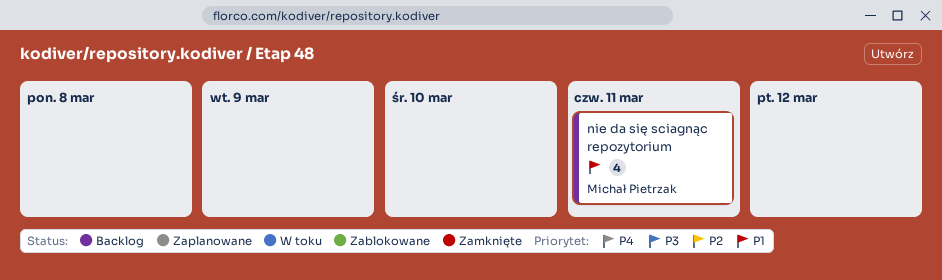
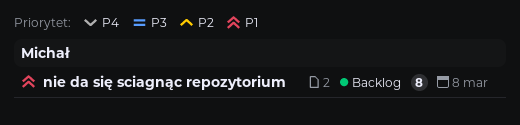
nie da się sciagnąc repozytorium, estimate: 4 -> 8
nie da się sciagnąc repozytorium, due: Mar 11 -> Mar 8

